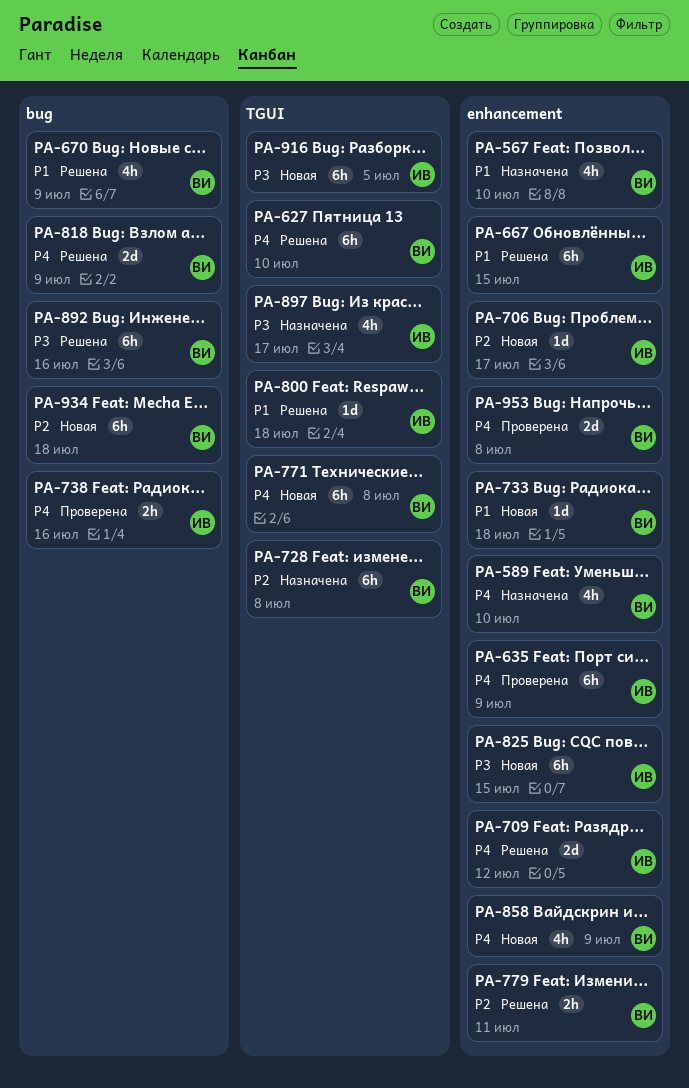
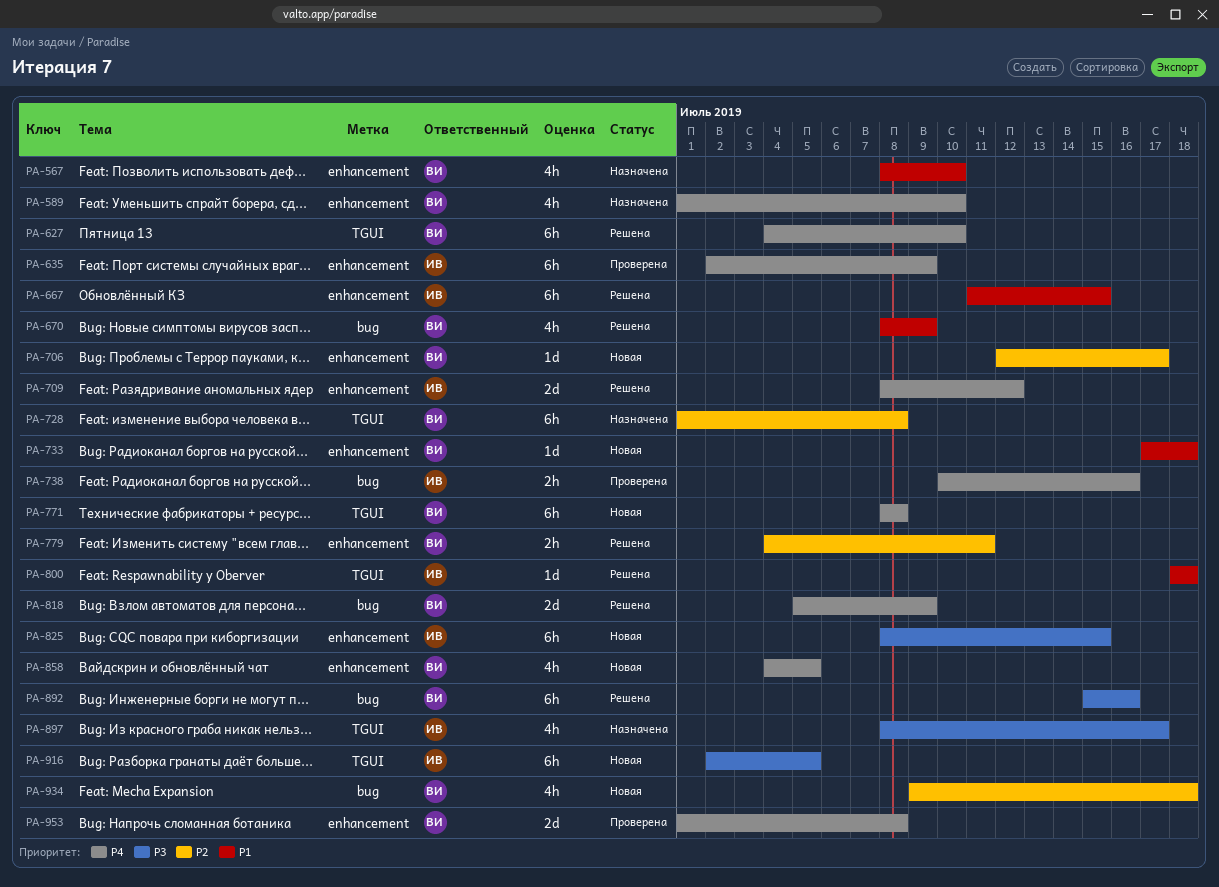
PA-706, owner: ИВ -> ВИ
PA-858, due: Jul 9 -> Jul 5
PA-934, estimate: 6h -> 4h

